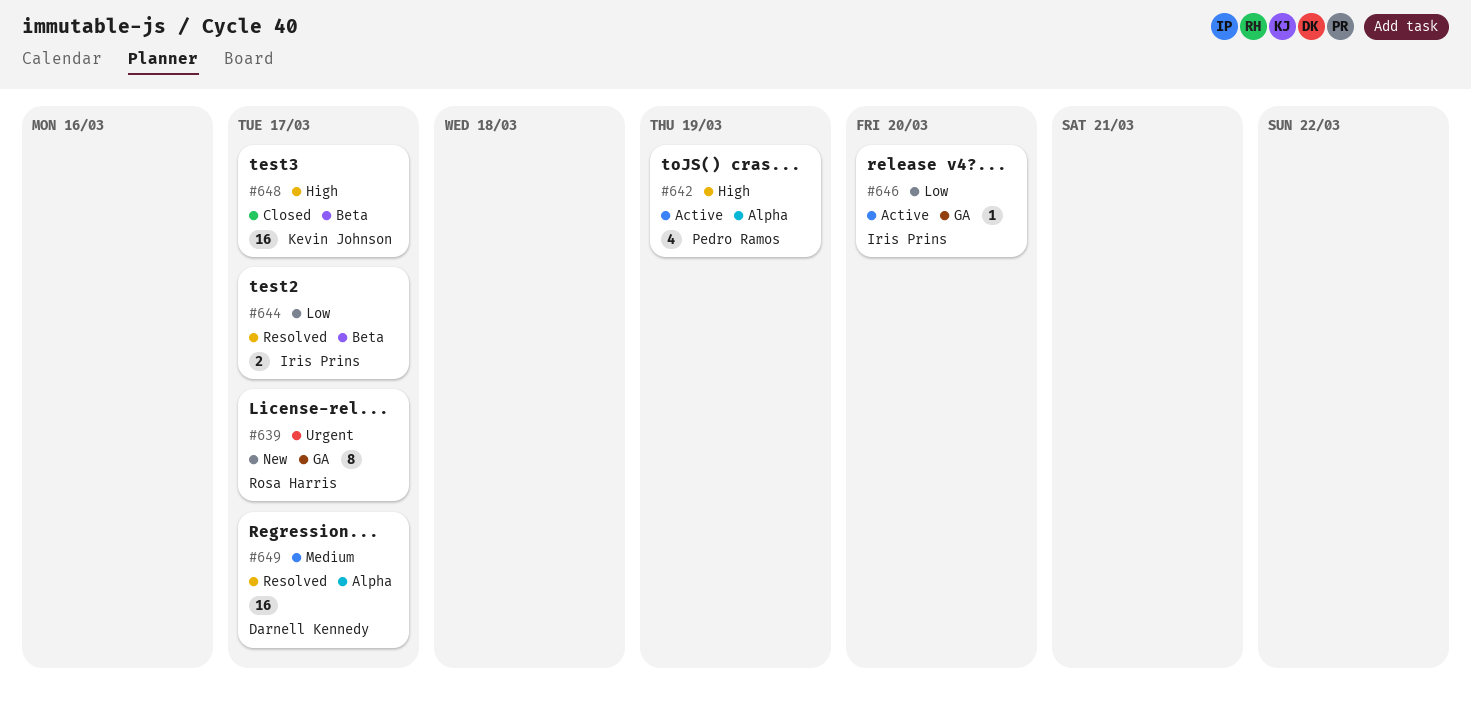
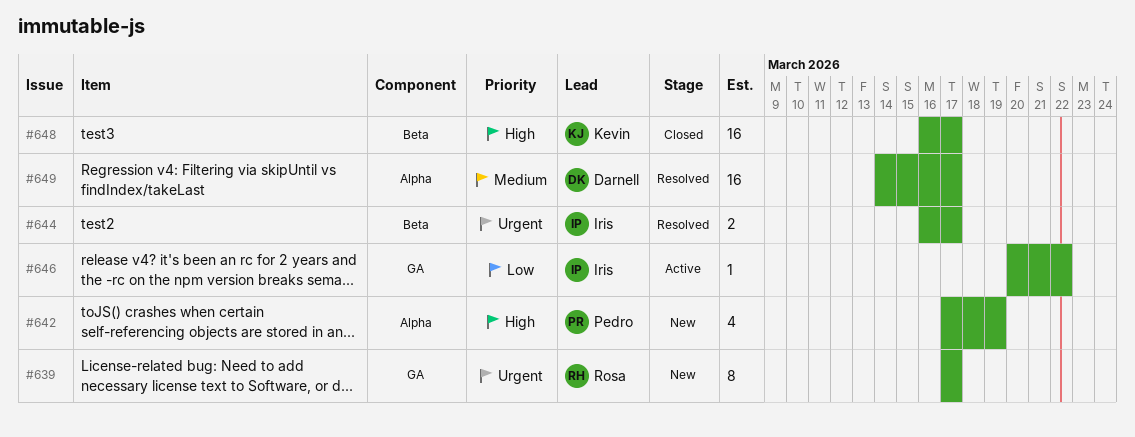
#642, status: Active -> New
#644, priority: Low -> Urgent
#646, due: Mar 20 -> Mar 22

